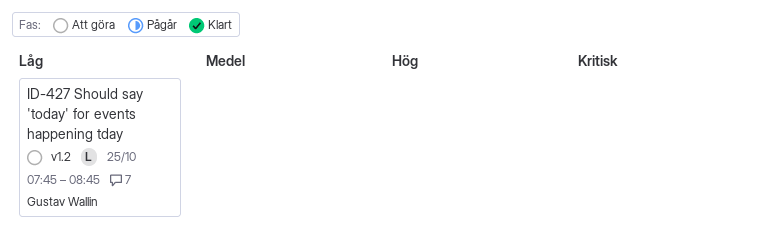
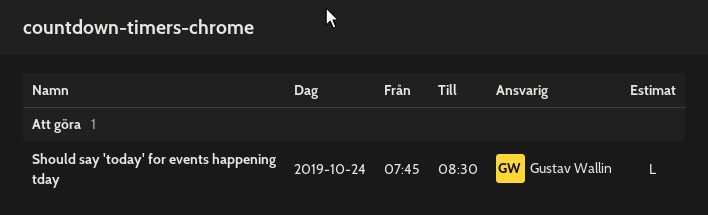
Should say 'today' for events happening tday, day: Oct 25 -> Oct 24
Should say 'today' for events happening tday, ends: 08:45 -> 08:30

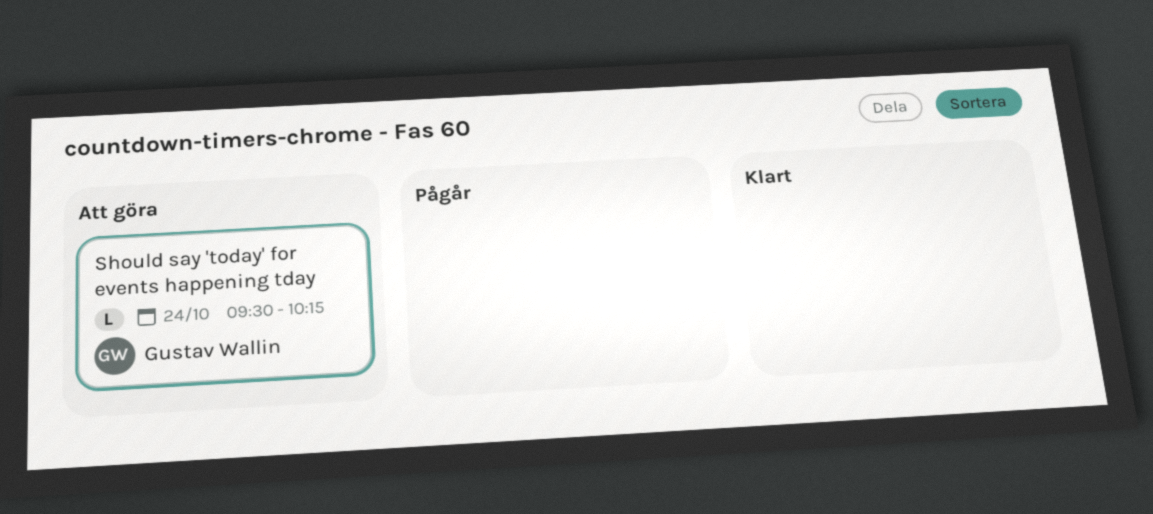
Should say 'today' for events happening tday, begins: 07:45 -> 09:30
Should say 'today' for events happening tday, ends: 08:30 -> 10:15

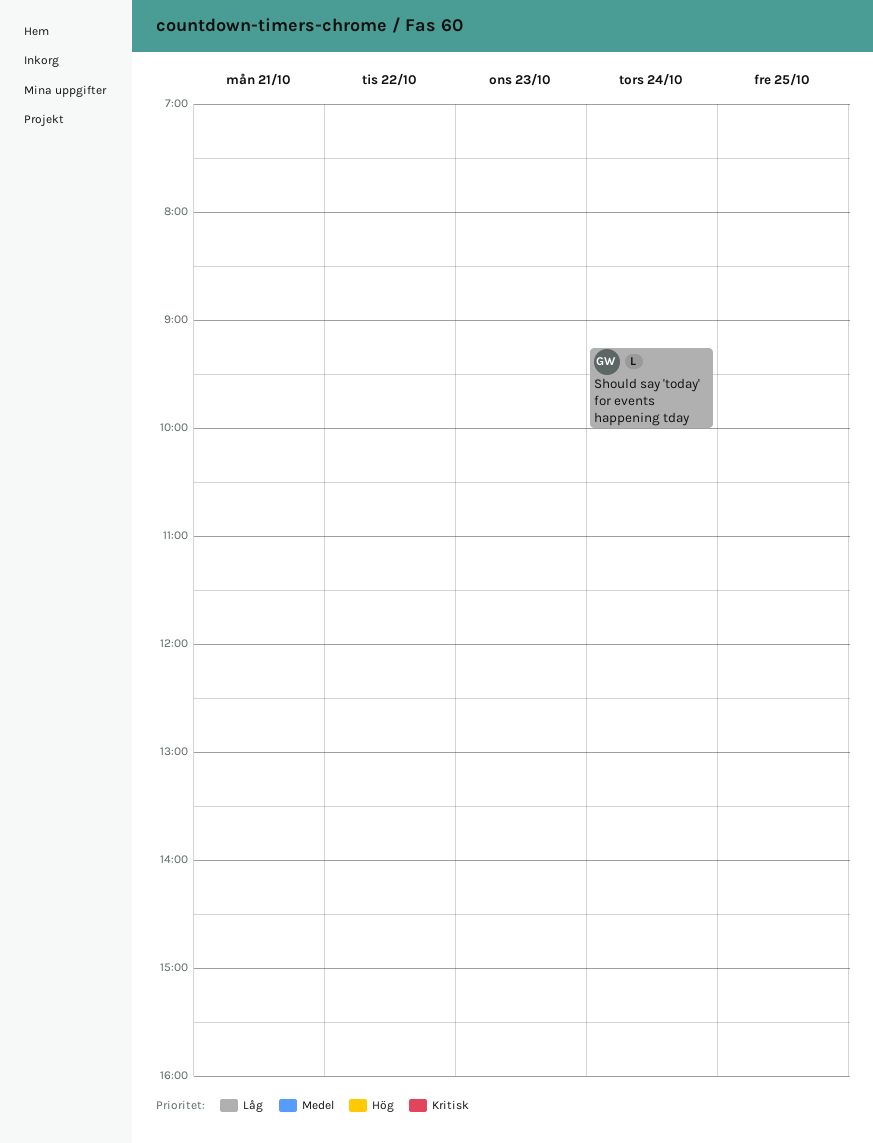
Should say 'today' for events happening tday, begins: 09:30 -> 09:15
Should say 'today' for events happening tday, ends: 10:15 -> 10:00

